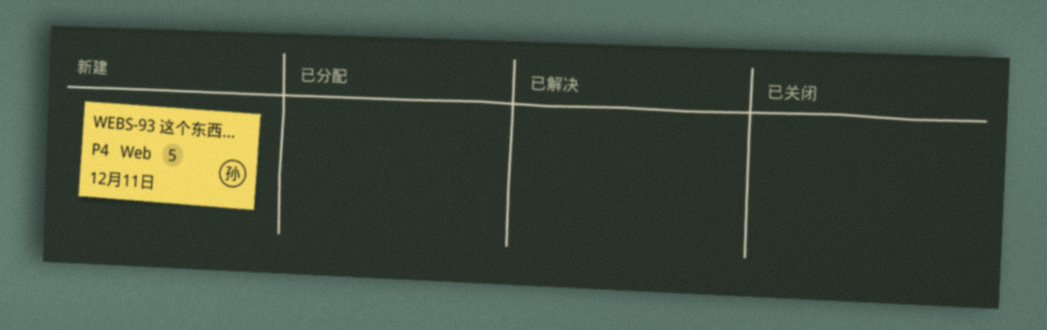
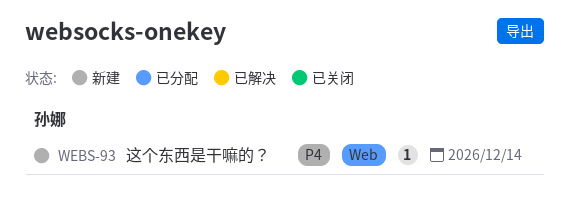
WEBS-93, estimate: 5 -> 1
WEBS-93, due: Dec 11 -> Dec 14

